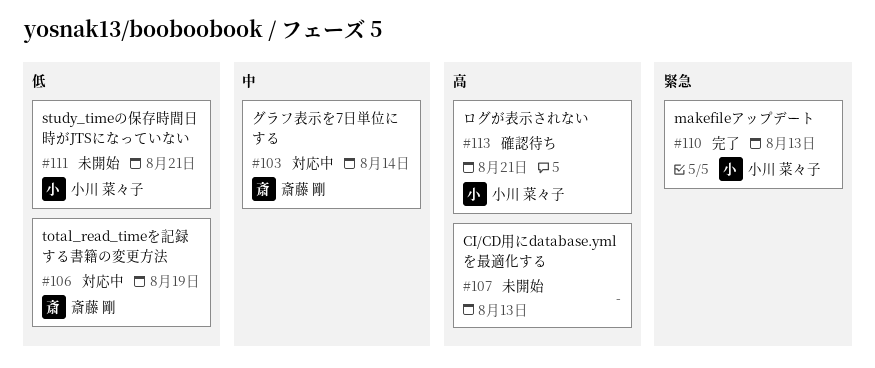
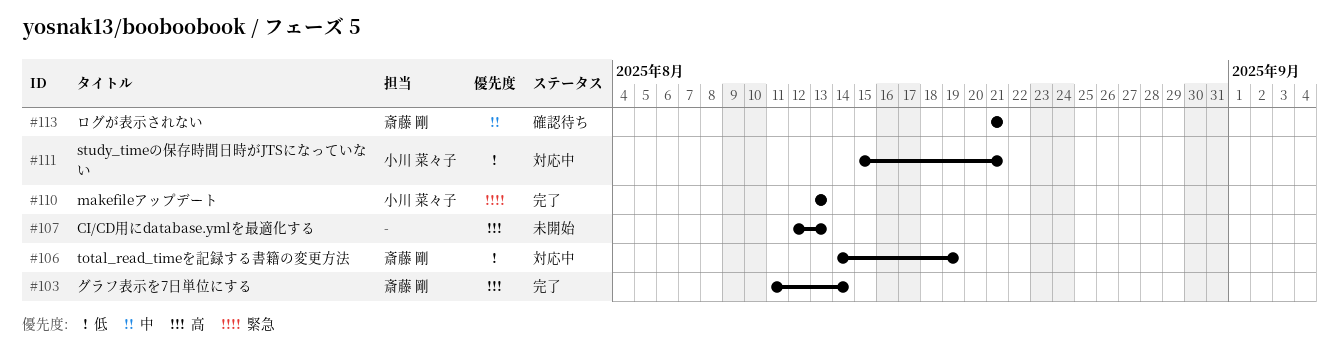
#103, status: 対応中 -> 完了
#103, priority: 中 -> 高
#111, status: 未開始 -> 対応中
#113, owner: 小川 菜々子 -> 斎藤 剛
#113, priority: 高 -> 中

